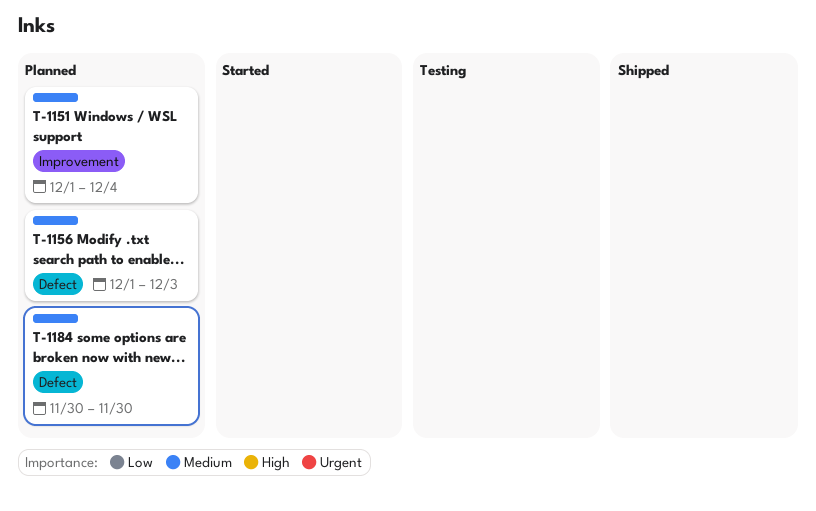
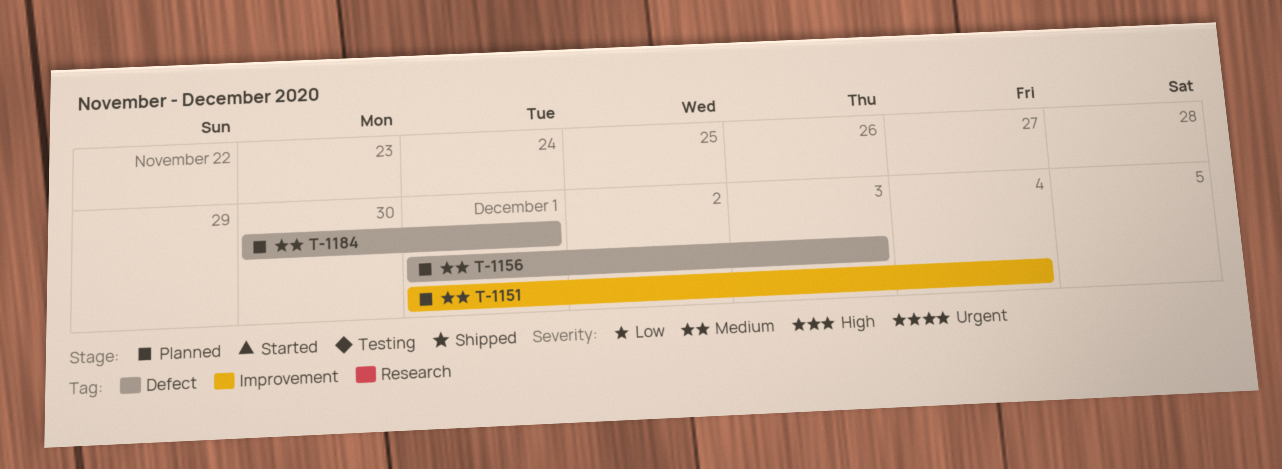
T-1184, due: Nov 30 -> Dec 1

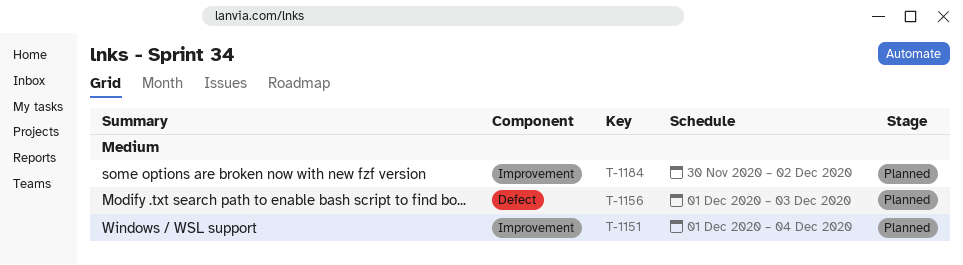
T-1184, label: Defect -> Improvement
T-1184, due: Dec 1 -> Dec 2

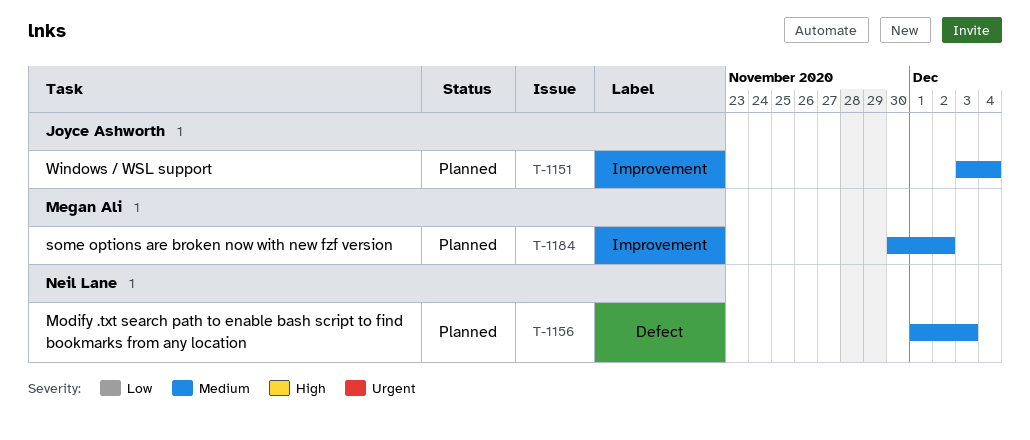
T-1151, start: Dec 1 -> Dec 3

